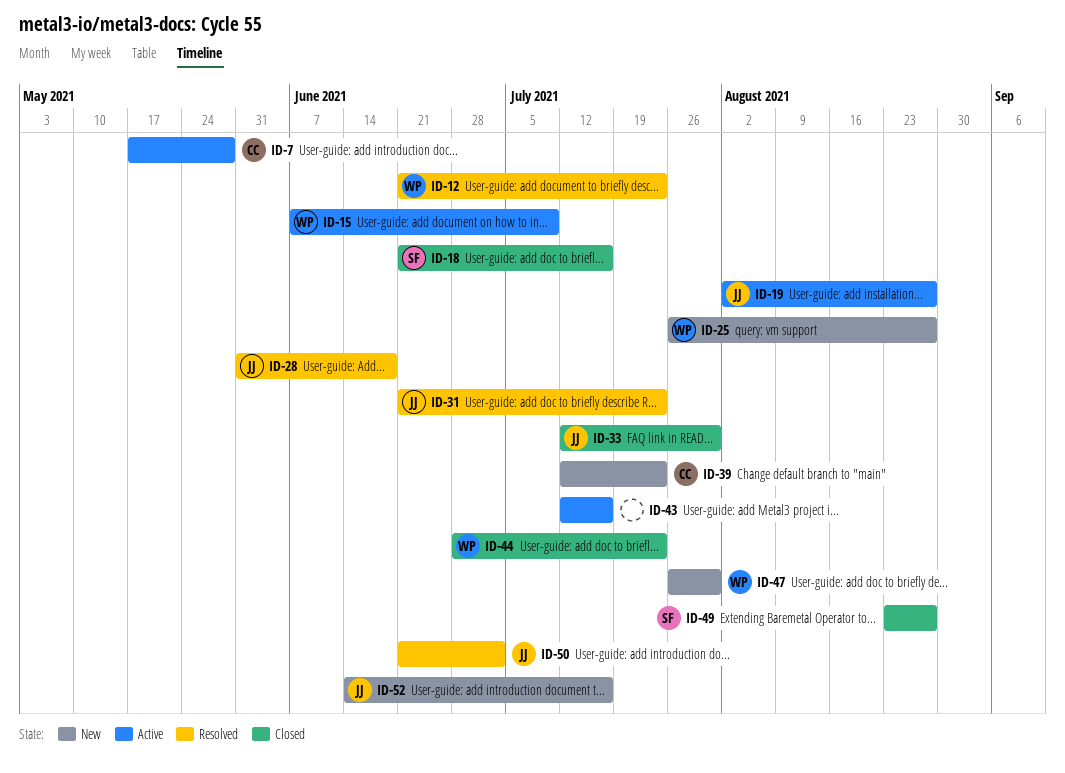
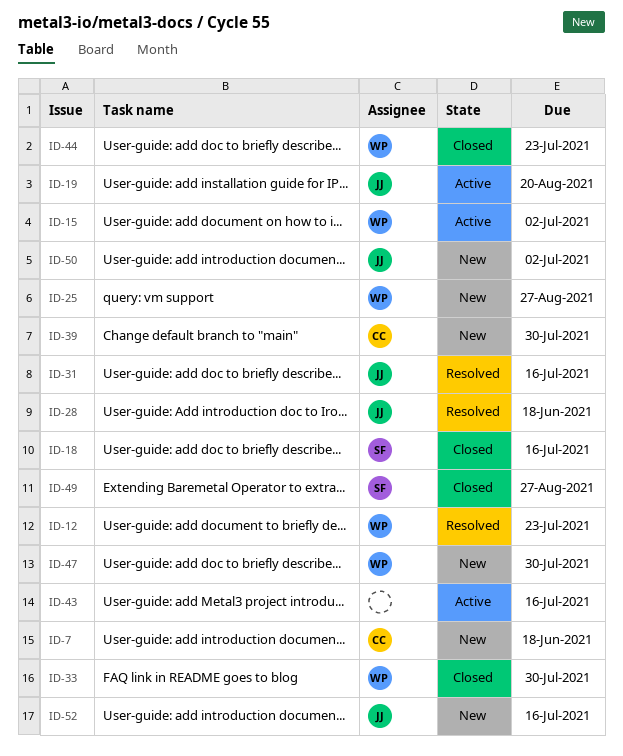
ID-7, status: Active -> New
ID-7, due: May 28 -> Jun 18
ID-15, due: Jul 9 -> Jul 2
ID-19, due: Aug 27 -> Aug 20
ID-31, due: Jul 23 -> Jul 16
ID-33, owner: JJ -> WP
ID-39, due: Jul 23 -> Jul 30
ID-50, status: Resolved -> New

